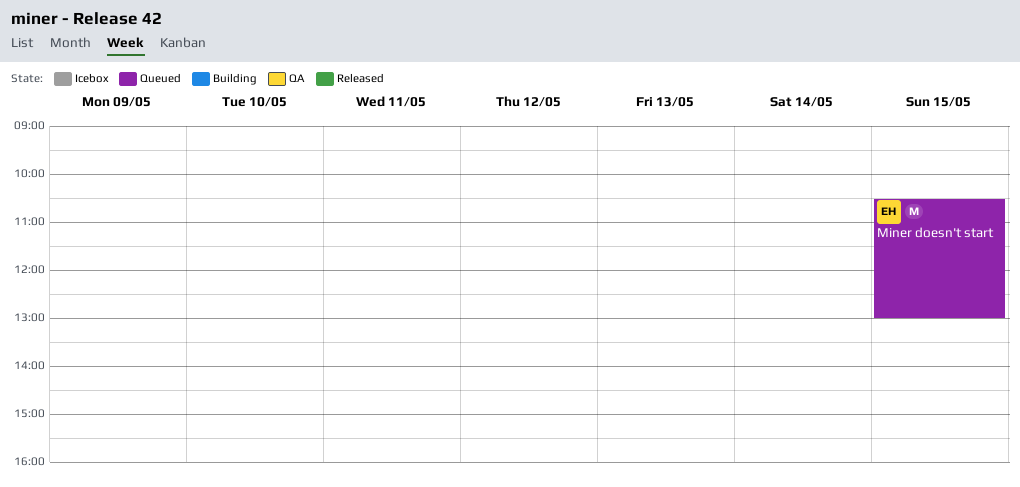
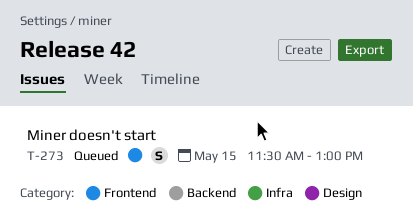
Miner doesn't start, estimate: M -> S
Miner doesn't start, begins: 10:30 -> 11:30

